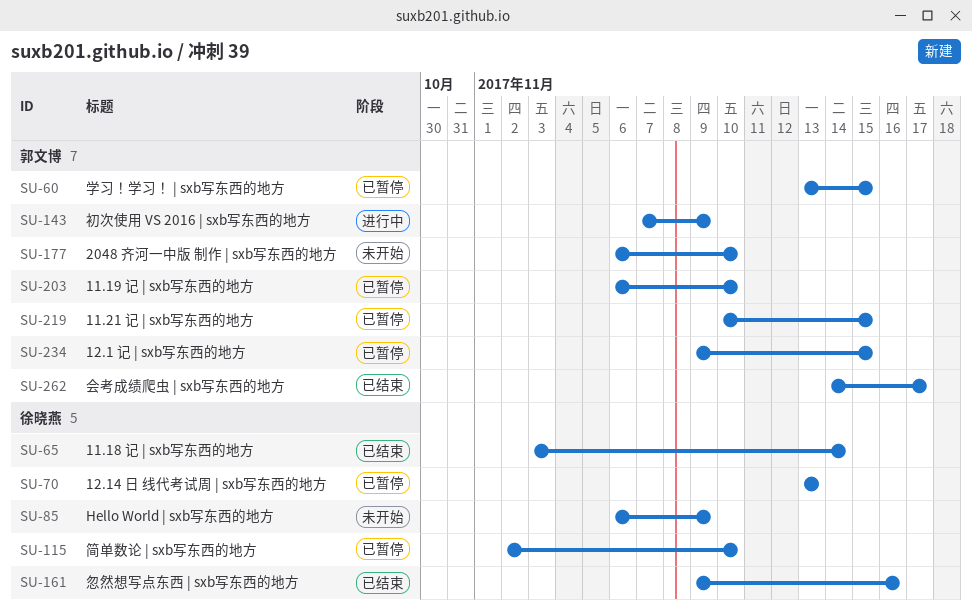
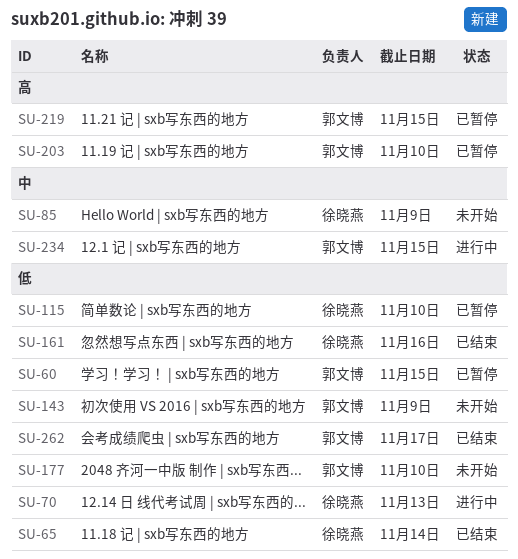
SU-70, status: 已暂停 -> 进行中
SU-143, status: 进行中 -> 未开始
SU-234, status: 已暂停 -> 进行中

